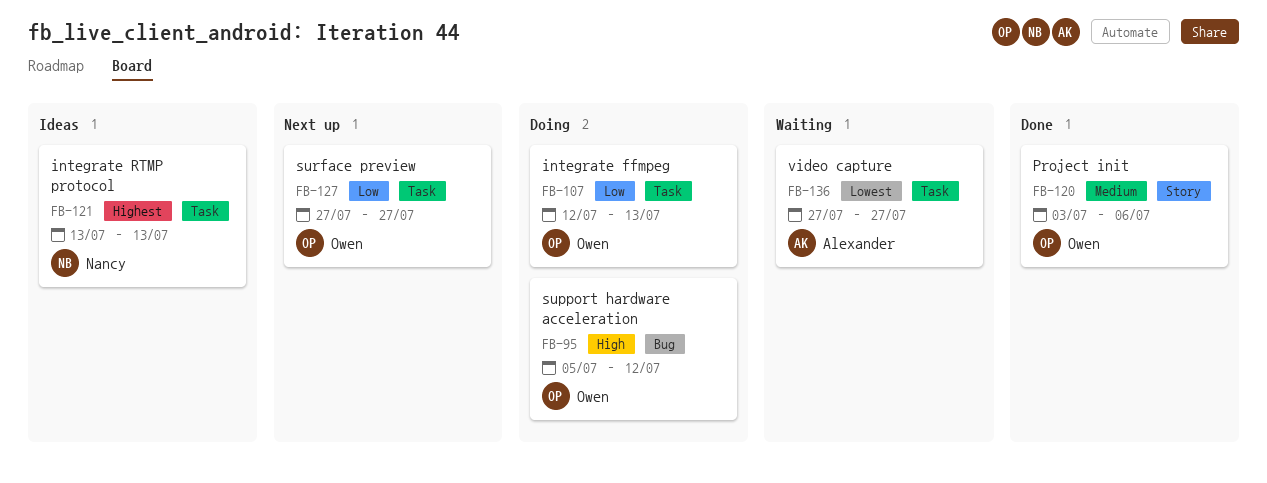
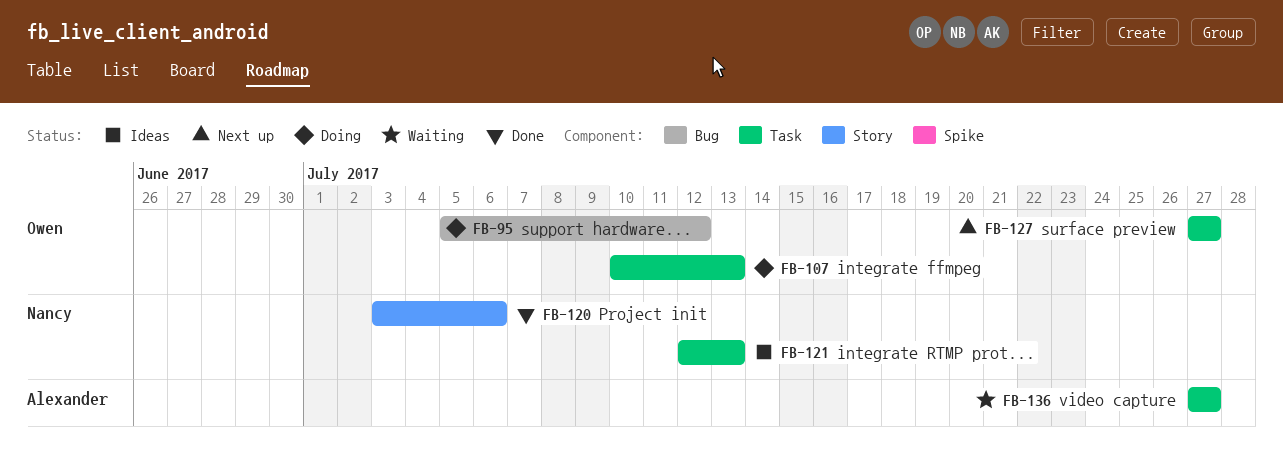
FB-107, start: Jul 12 -> Jul 10
FB-120, owner: Owen -> Nancy
FB-121, start: Jul 13 -> Jul 12

